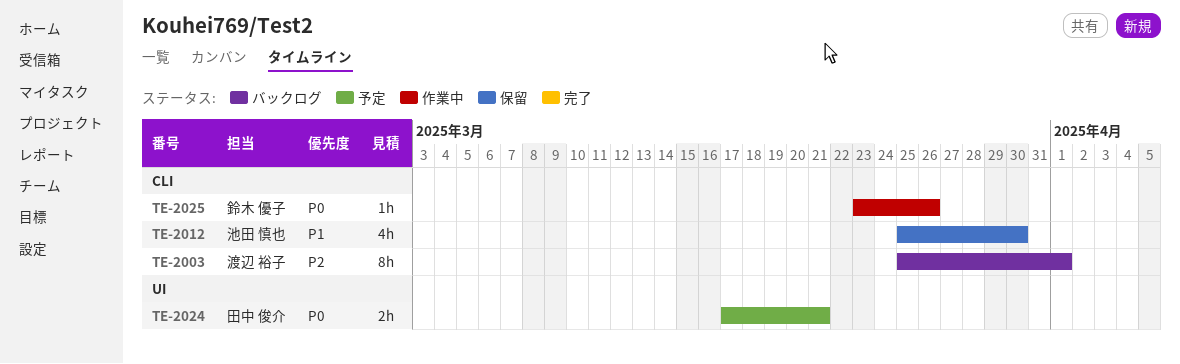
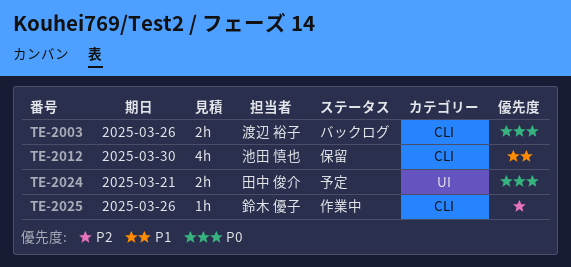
TE-2003, priority: P2 -> P0
TE-2003, estimate: 8h -> 2h
TE-2003, due: Apr 1 -> Mar 26
TE-2025, priority: P0 -> P2

